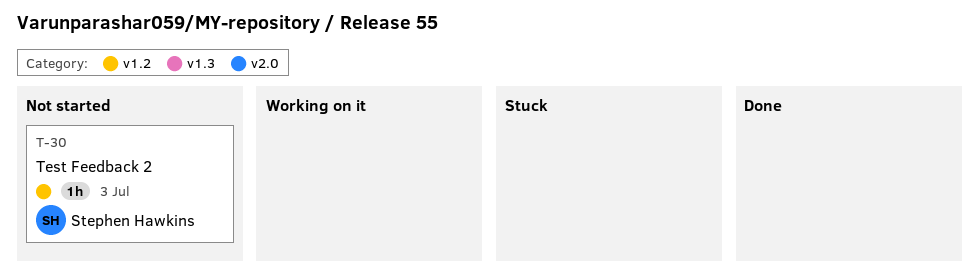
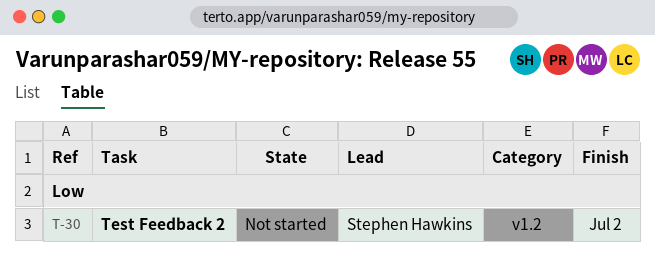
T-30, due: Jul 3 -> Jul 2

